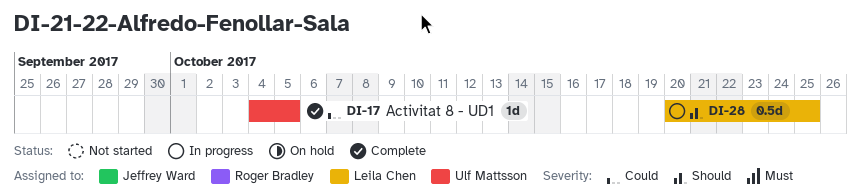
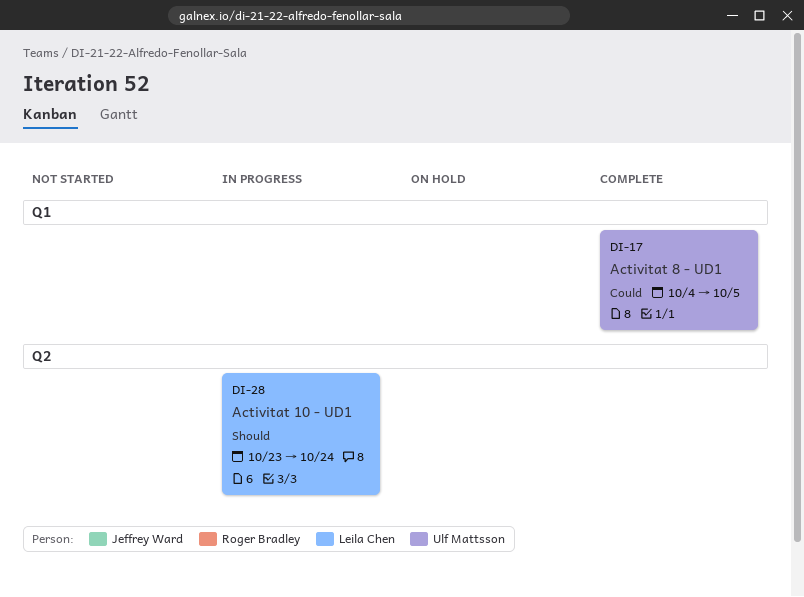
DI-28, start: Oct 20 -> Oct 23
DI-28, due: Oct 25 -> Oct 24

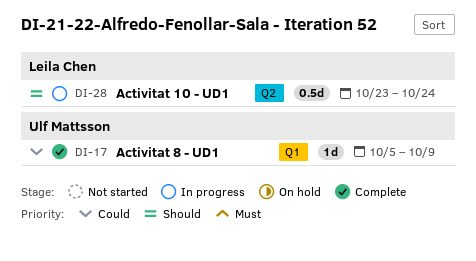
DI-17, start: Oct 4 -> Oct 5
DI-17, due: Oct 5 -> Oct 9

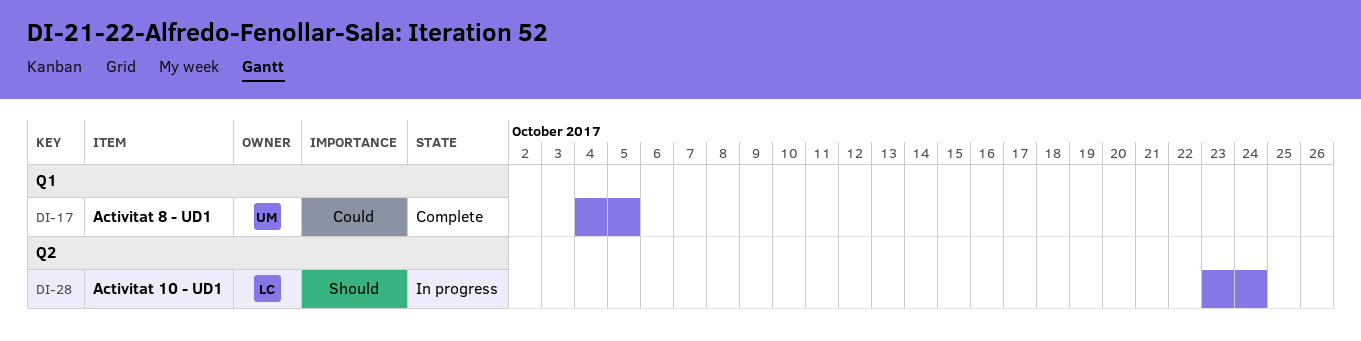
DI-17, start: Oct 5 -> Oct 4
DI-17, due: Oct 9 -> Oct 5

